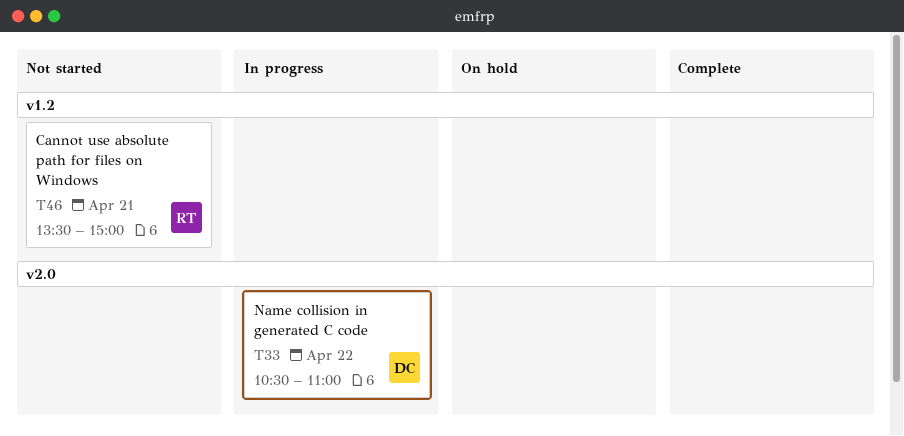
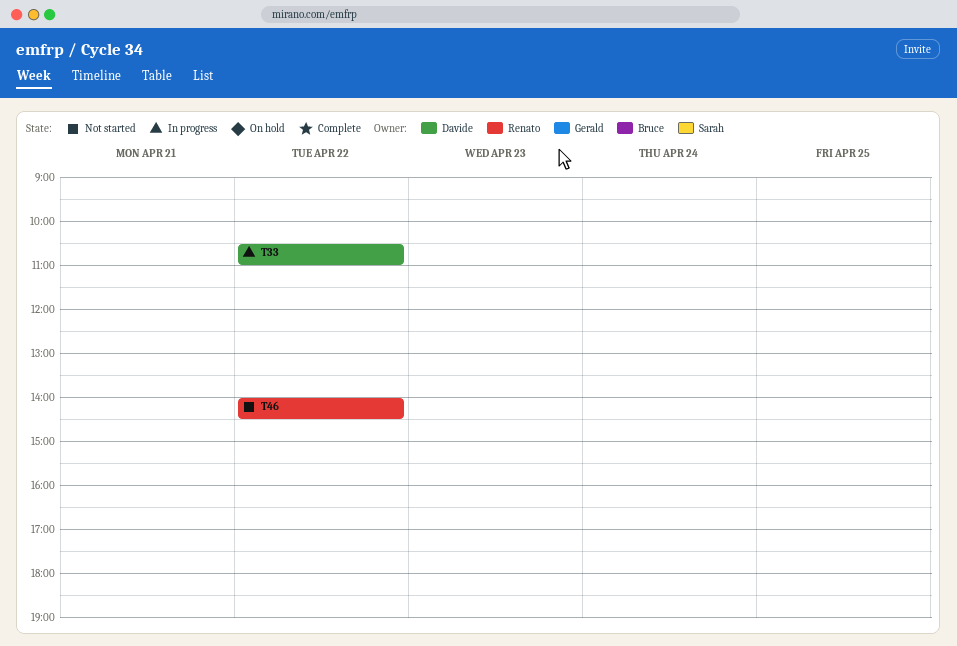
T46, day: Apr 21 -> Apr 22
T46, begins: 13:30 -> 14:00
T46, ends: 15:00 -> 14:30

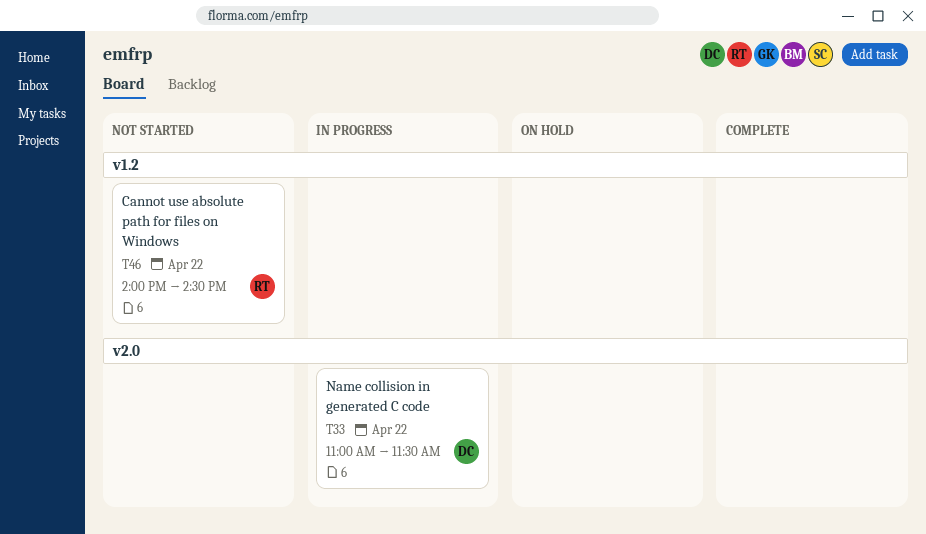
T33, begins: 10:30 -> 11:00
T33, ends: 11:00 -> 11:30

